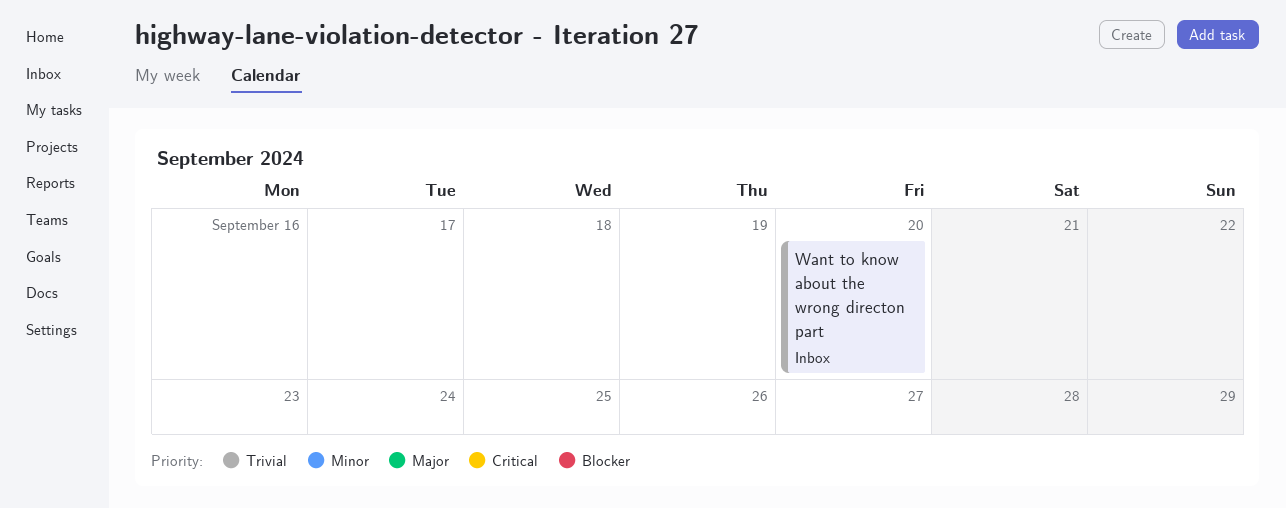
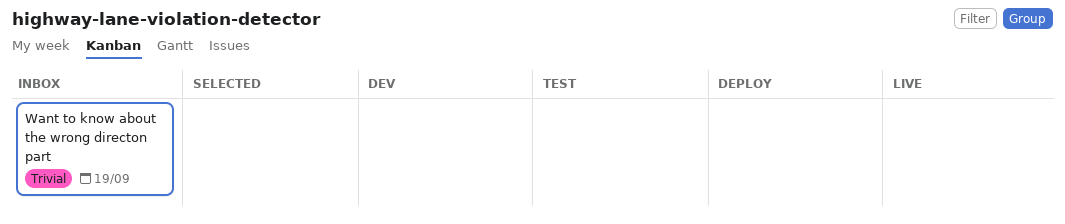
Want to know about the wrong directon part, due: Sep 20 -> Sep 19

